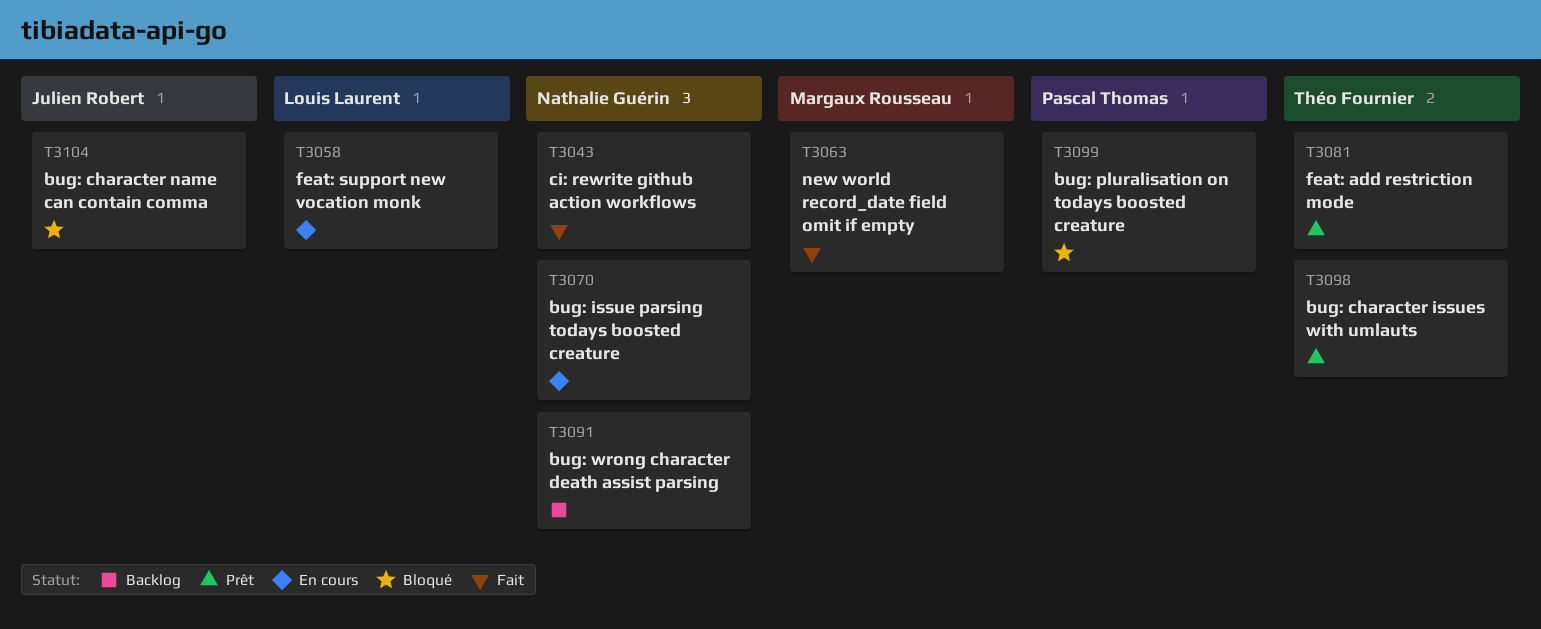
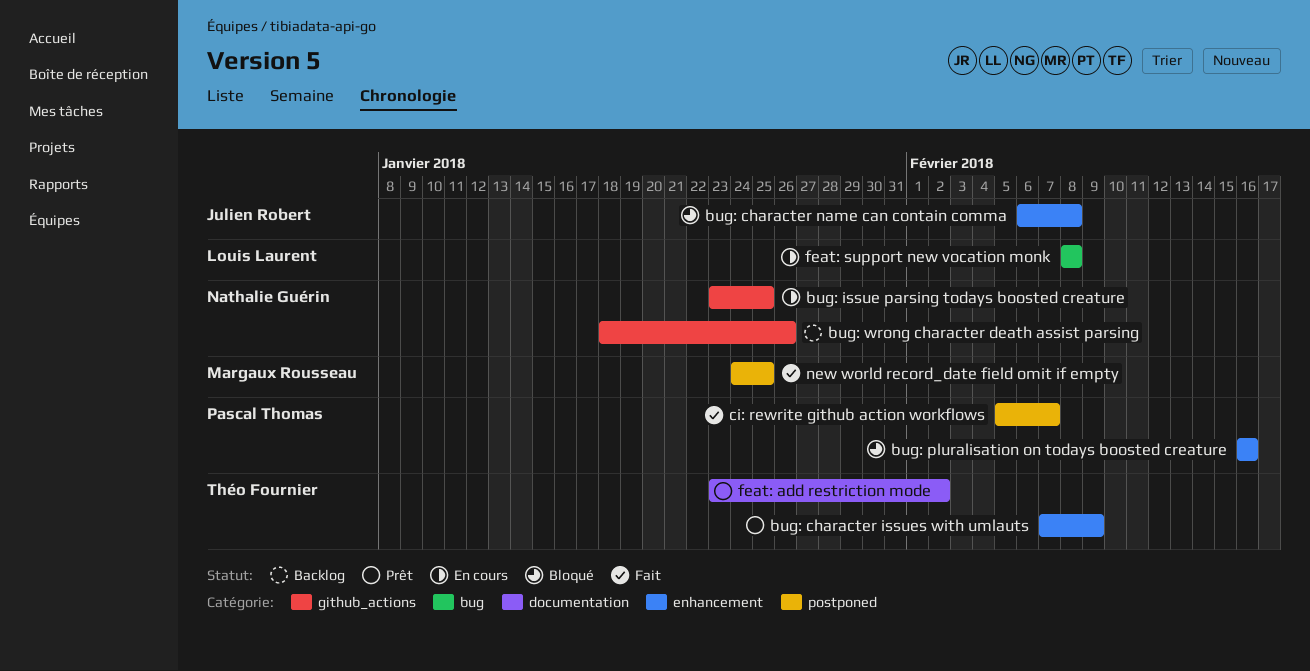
ci: rewrite github action workflows, owner: Nathalie Guérin -> Pascal Thomas

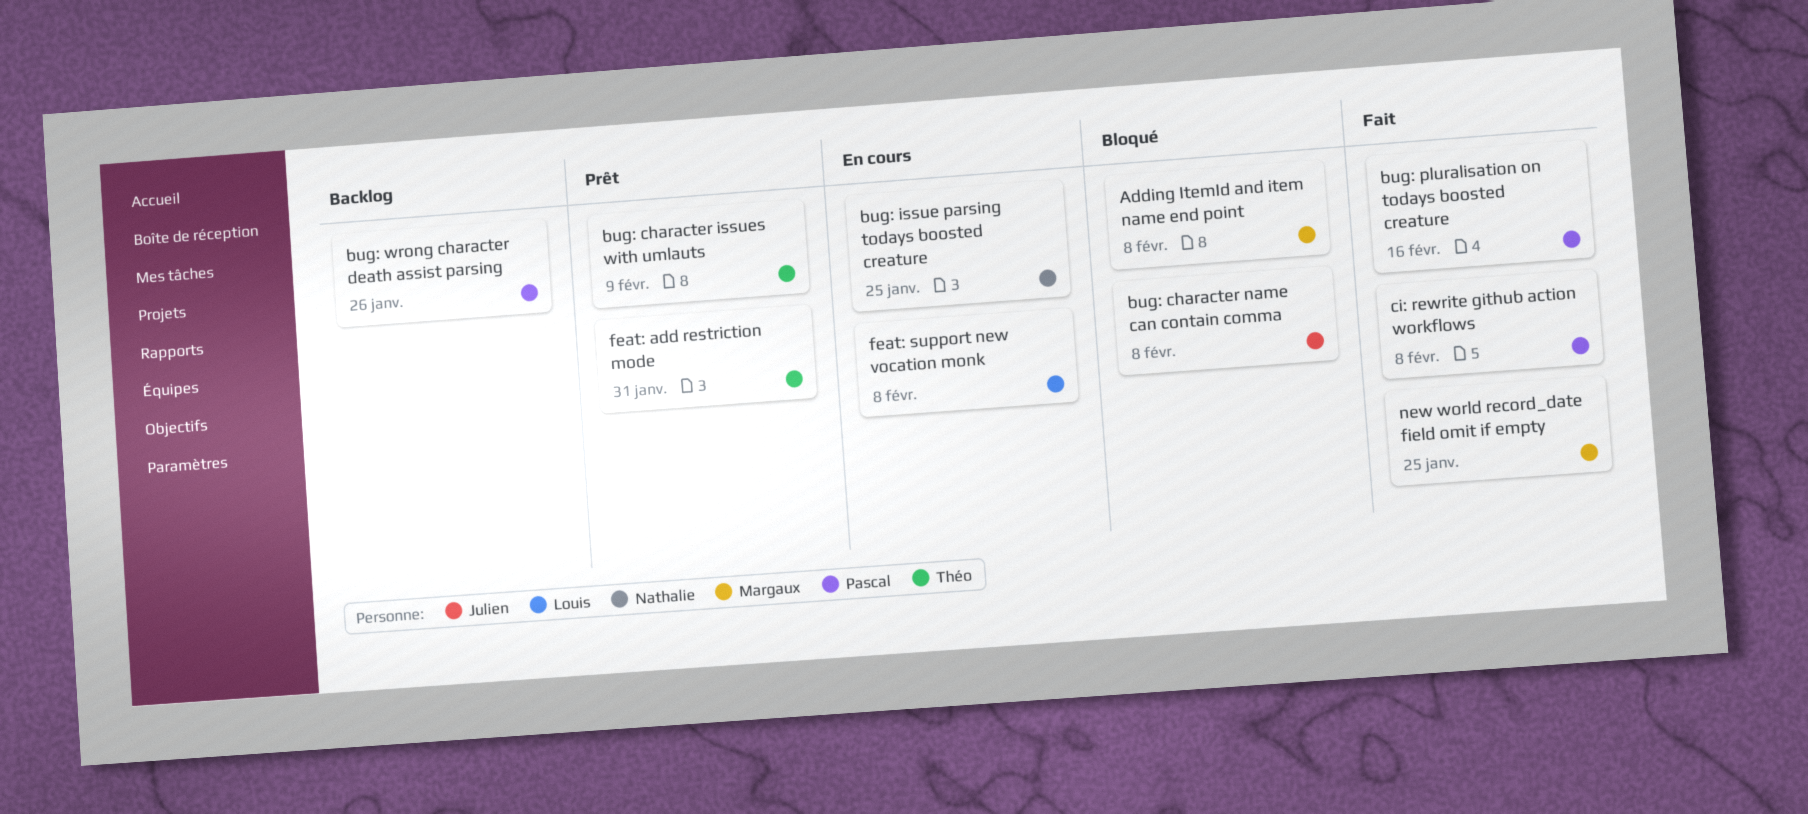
Adding ItemId and item name end point: none -> present
bug: pluralisation on todays boosted creature, status: Bloqué -> Fait
bug: wrong character death assist parsing, owner: Nathalie Guérin -> Pascal Thomas
ci: rewrite github action workflows, due: Feb 7 -> Feb 8
feat: add restriction mode, due: Feb 2 -> Jan 31

